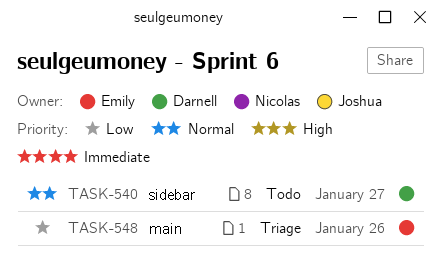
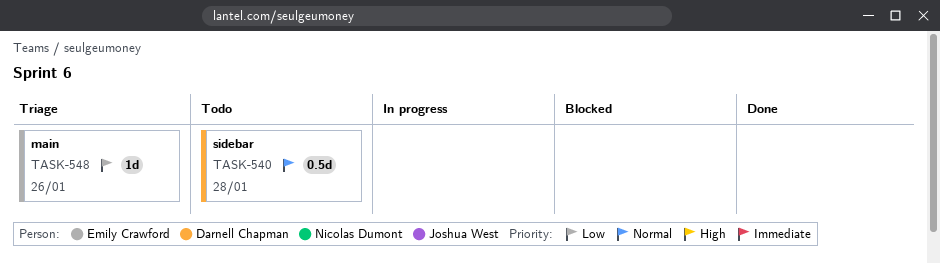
TASK-540, due: Jan 27 -> Jan 28

